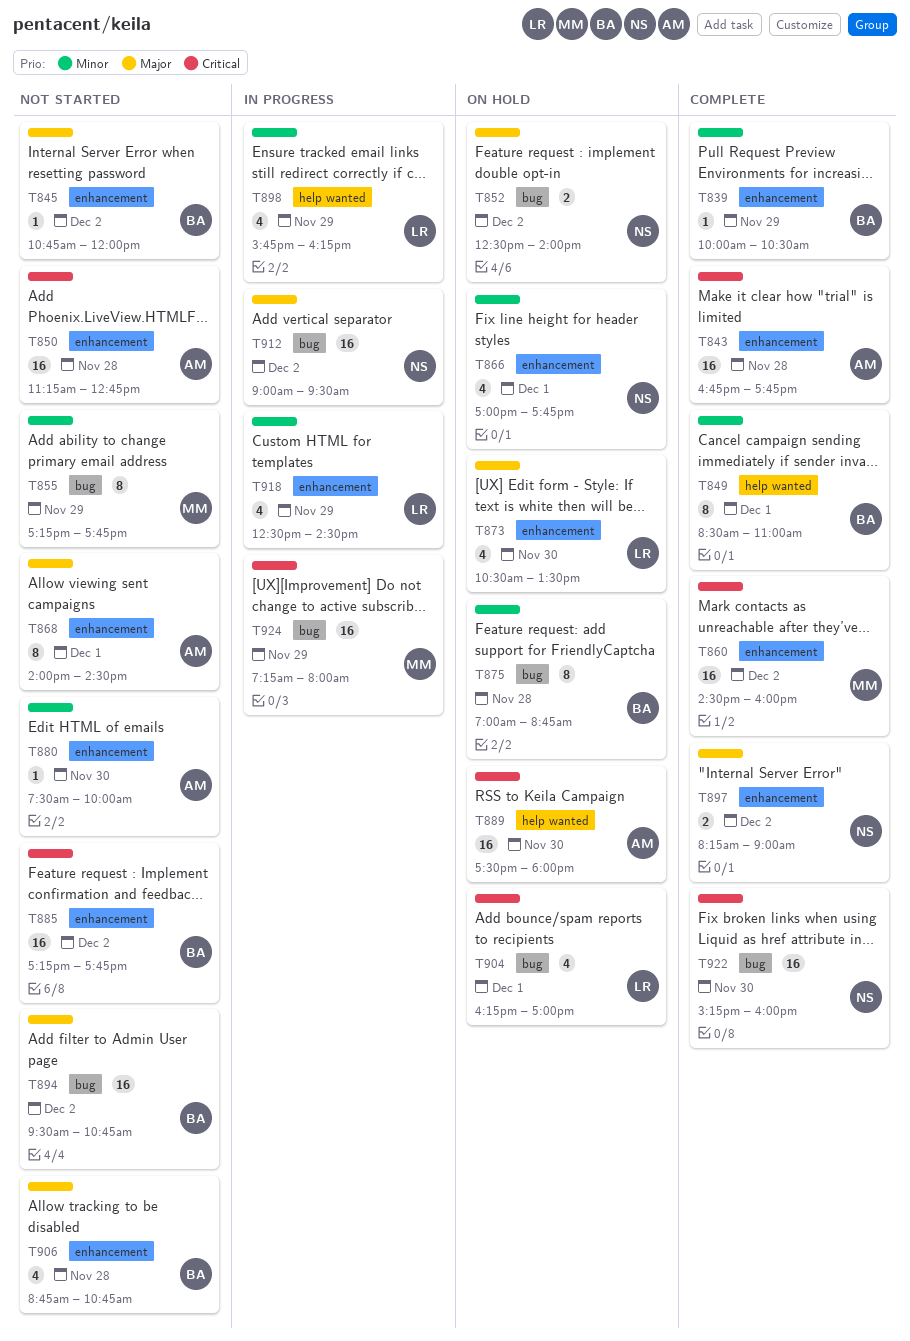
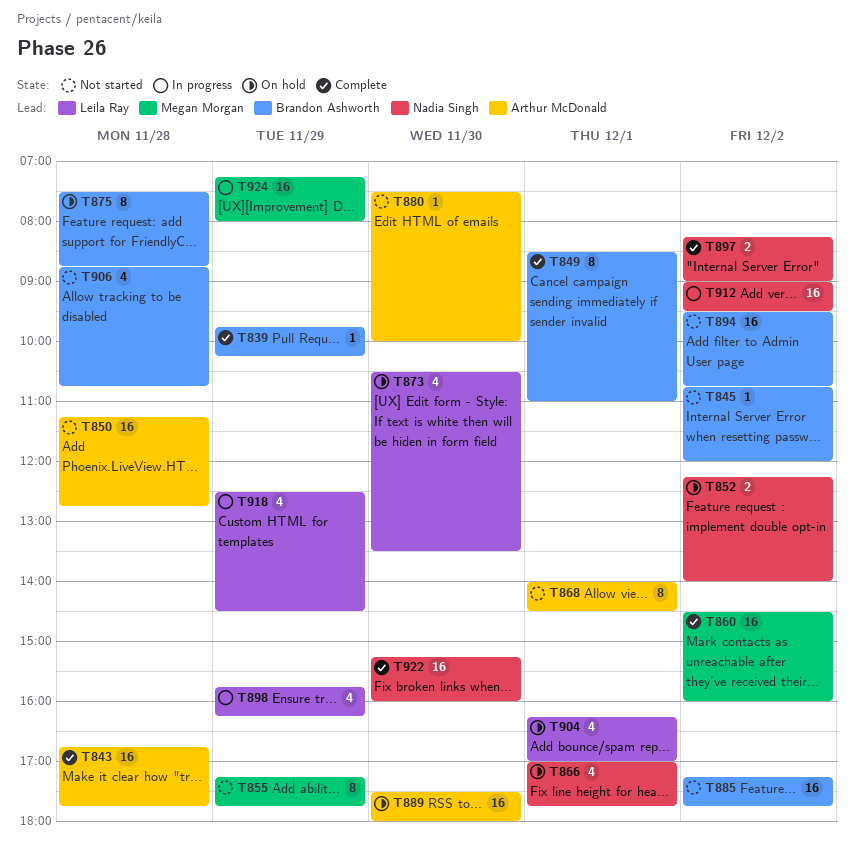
T839, begins: 10:00 -> 09:45
T839, ends: 10:30 -> 10:15
T852, begins: 12:30 -> 12:15
T875, begins: 07:00 -> 07:30

